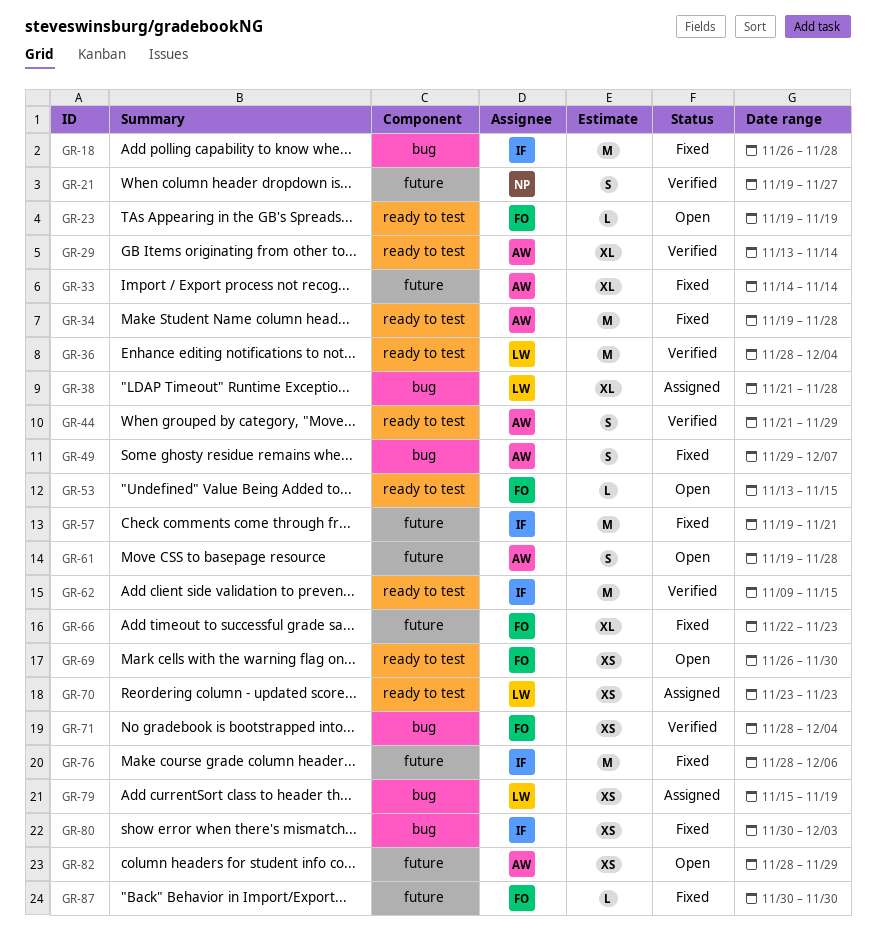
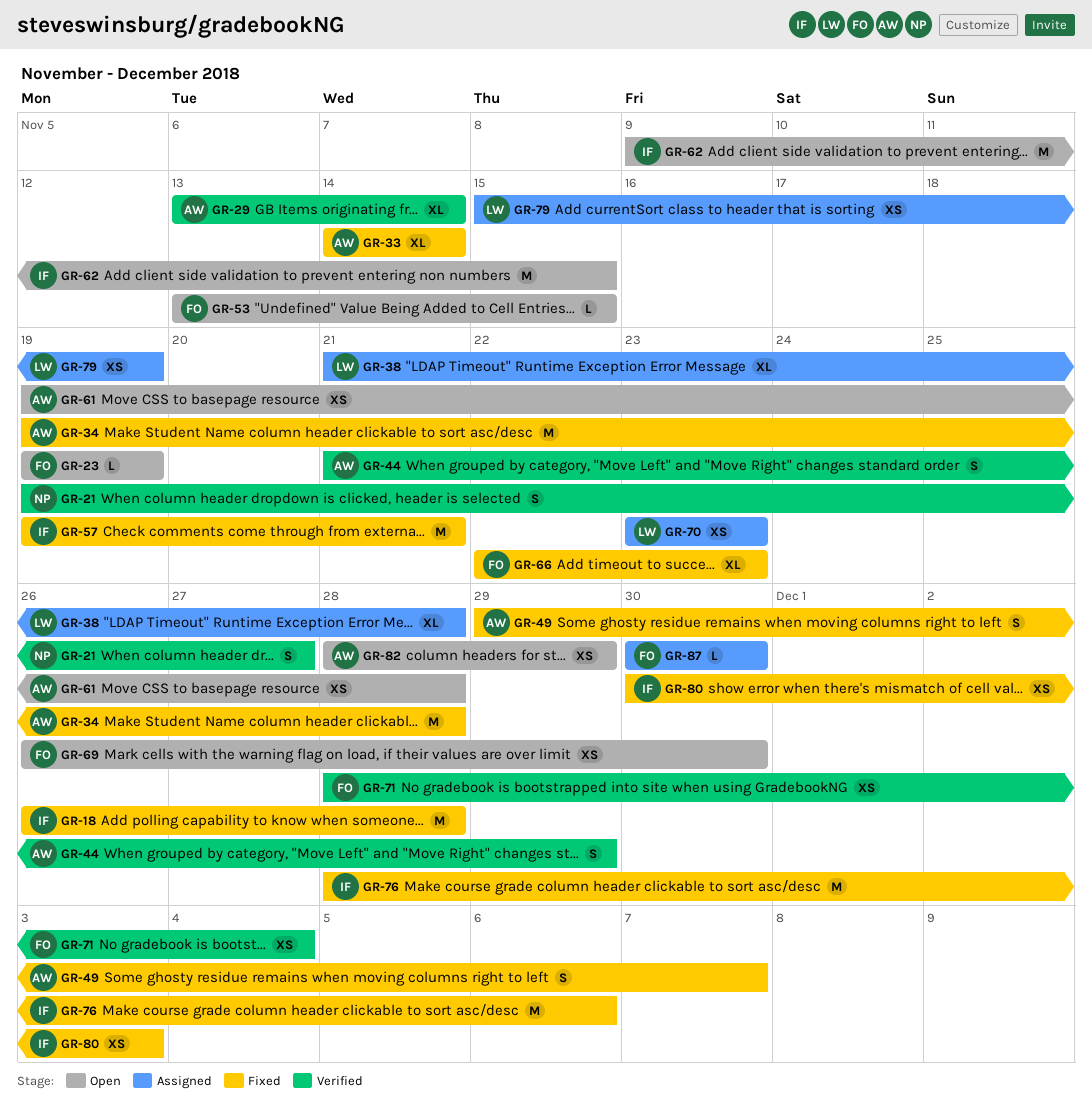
GR-36: present -> none
GR-61, estimate: S -> XS
GR-62, status: Verified -> Open
GR-87, status: Fixed -> Assigned

